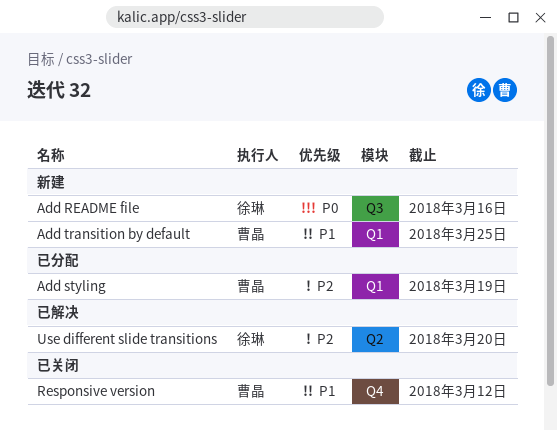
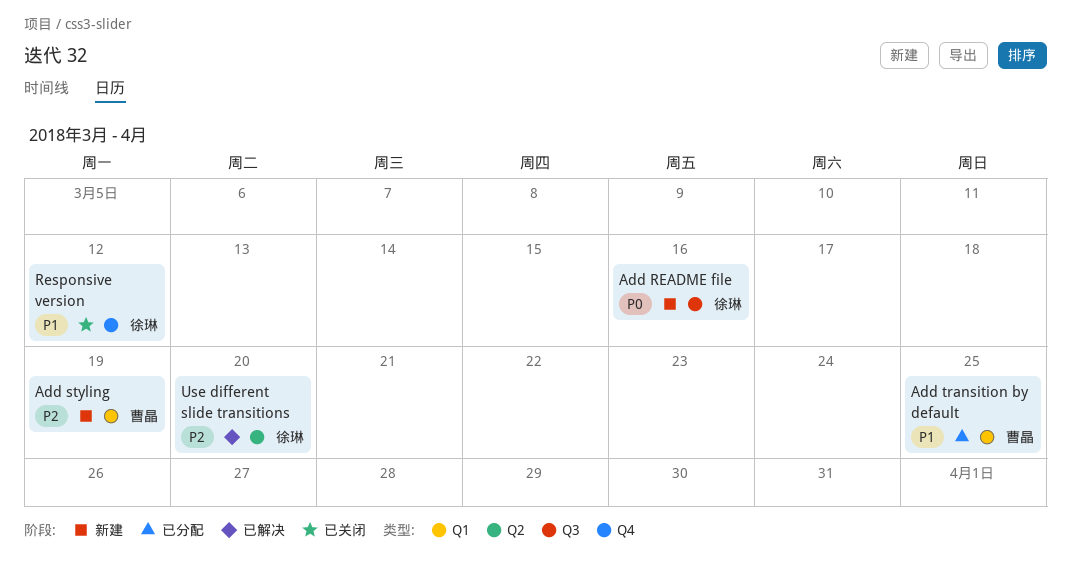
Add styling, status: 已分配 -> 新建
Add transition by default, status: 新建 -> 已分配
Responsive version, owner: 曹晶 -> 徐琳

